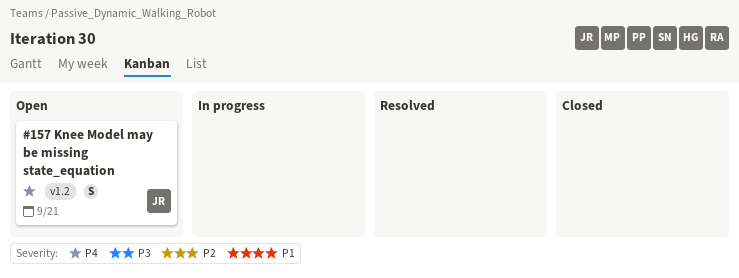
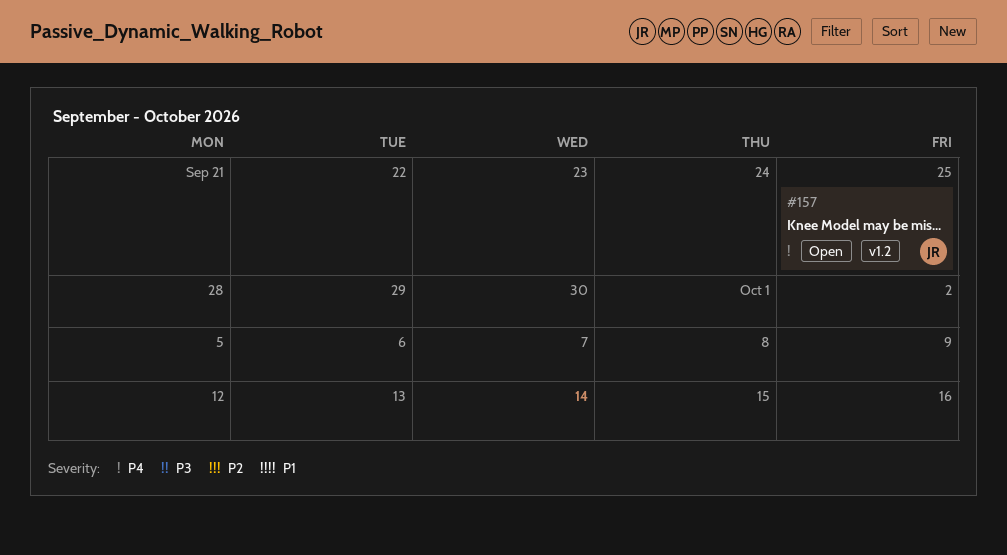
#157, due: Sep 21 -> Sep 25

